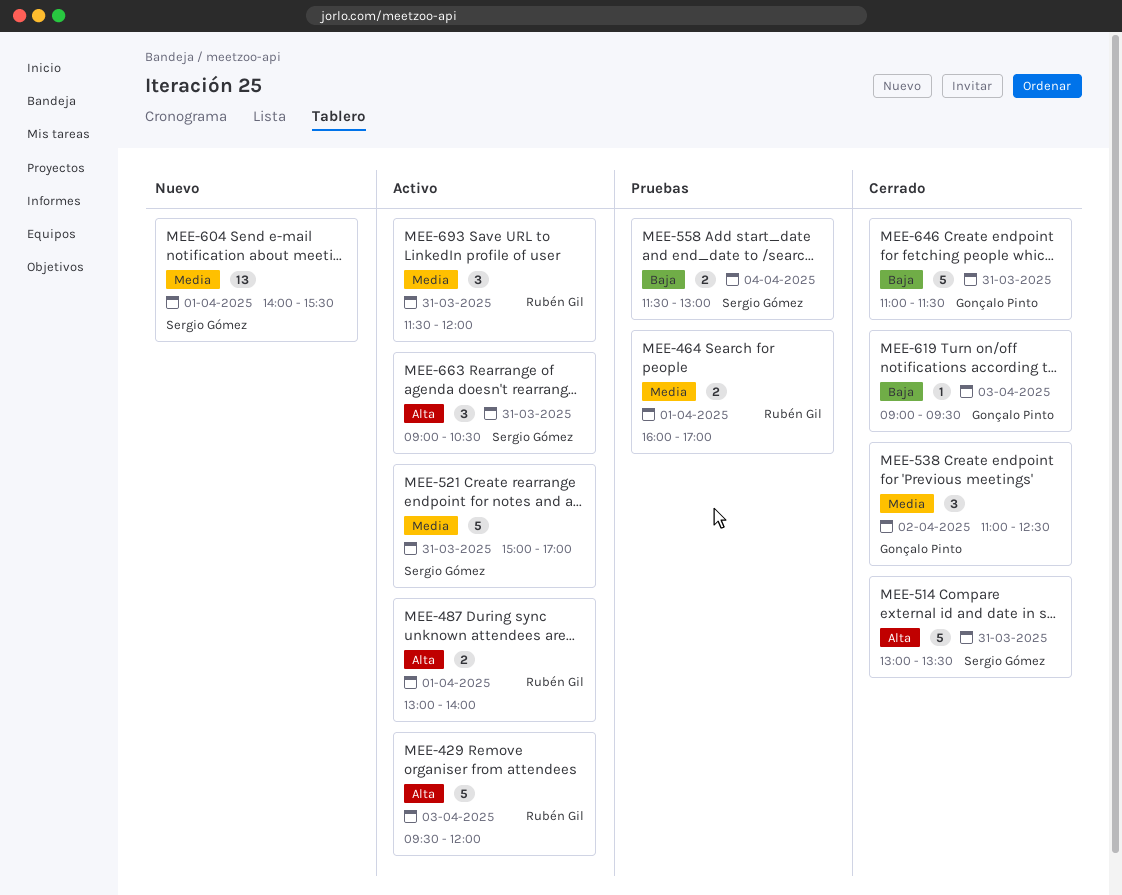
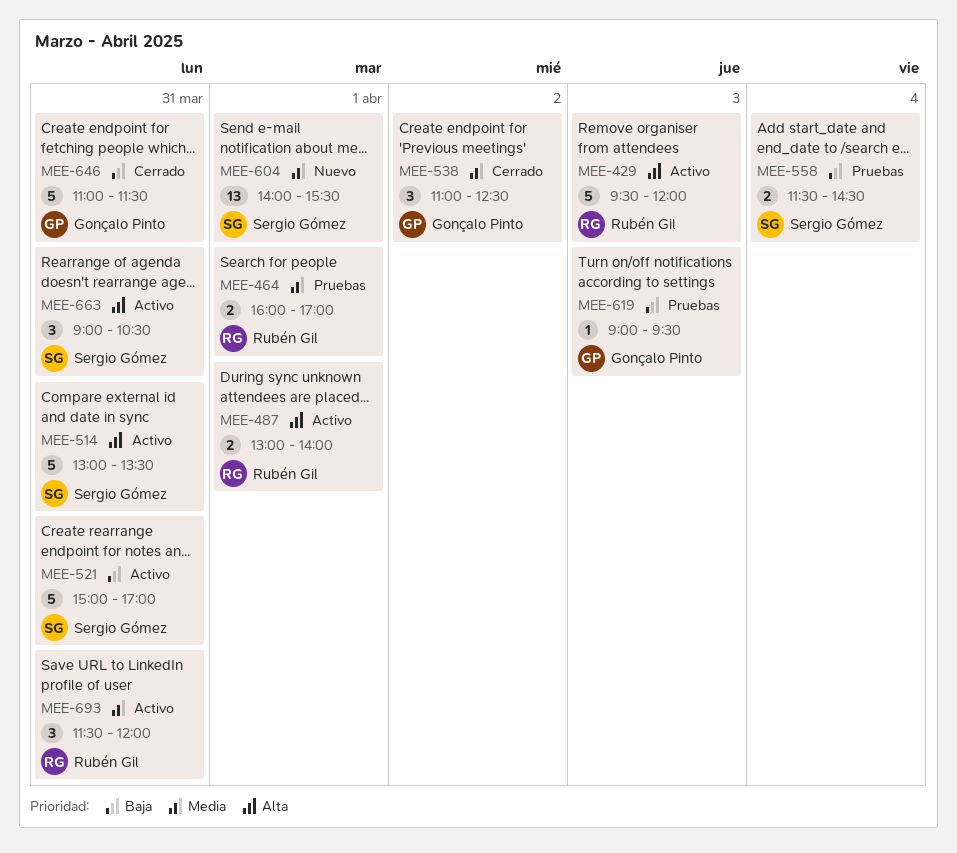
MEE-514, status: Cerrado -> Activo
MEE-521, priority: Media -> Baja
MEE-558, ends: 13:00 -> 14:30
MEE-619, status: Cerrado -> Pruebas

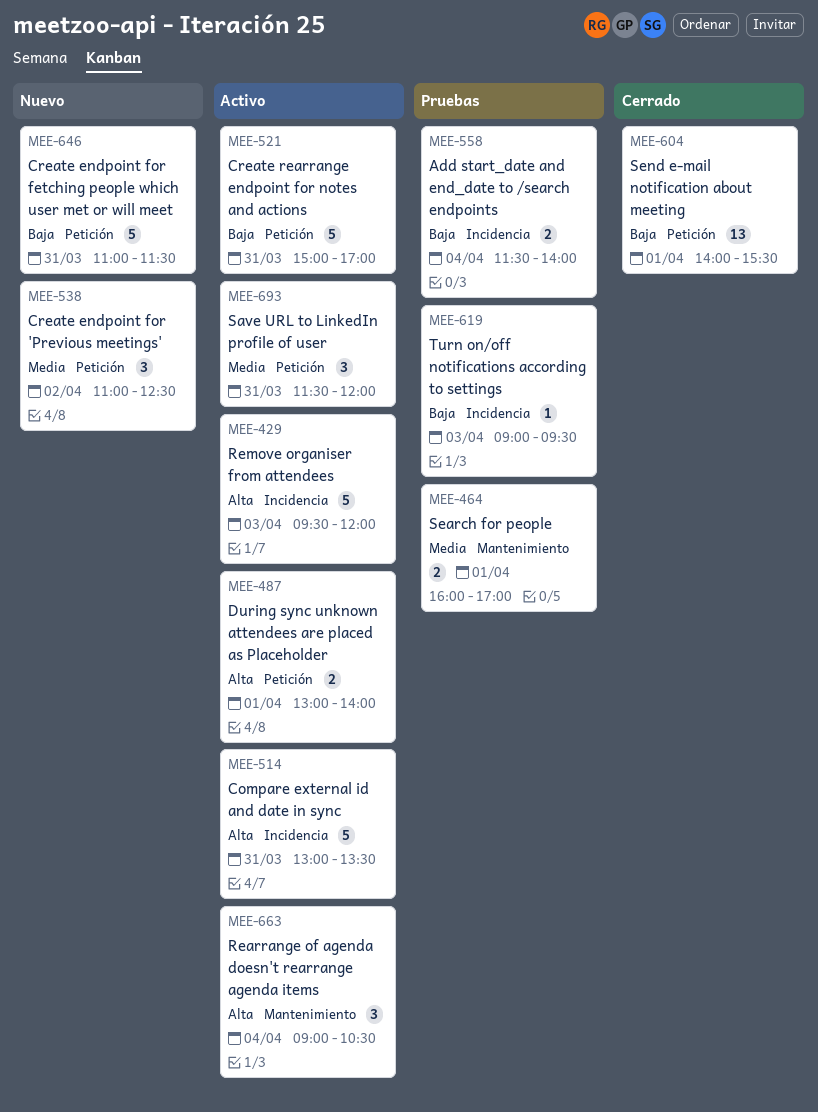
MEE-538, status: Cerrado -> Nuevo
MEE-558, ends: 14:30 -> 14:00
MEE-604, status: Nuevo -> Cerrado
MEE-604, priority: Media -> Baja
MEE-646, status: Cerrado -> Nuevo
MEE-663, day: Mar 31 -> Apr 4

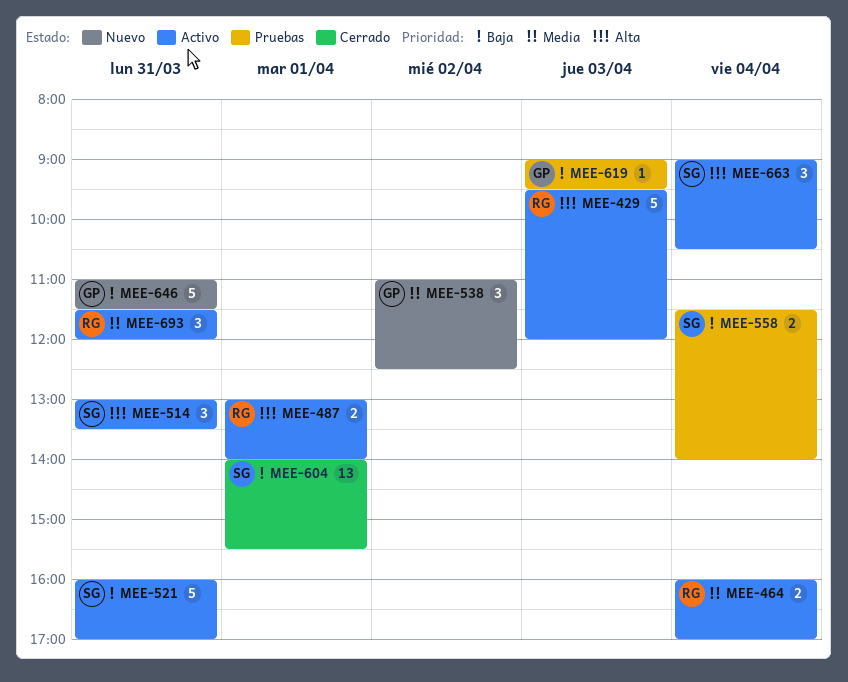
MEE-464, status: Pruebas -> Activo
MEE-464, day: Apr 1 -> Apr 4
MEE-514, estimate: 5 -> 3
MEE-521, begins: 15:00 -> 16:00

